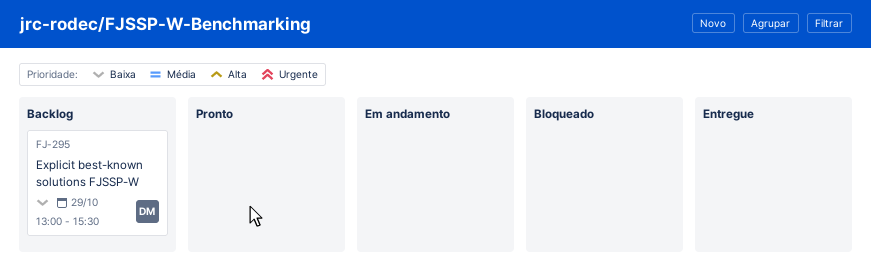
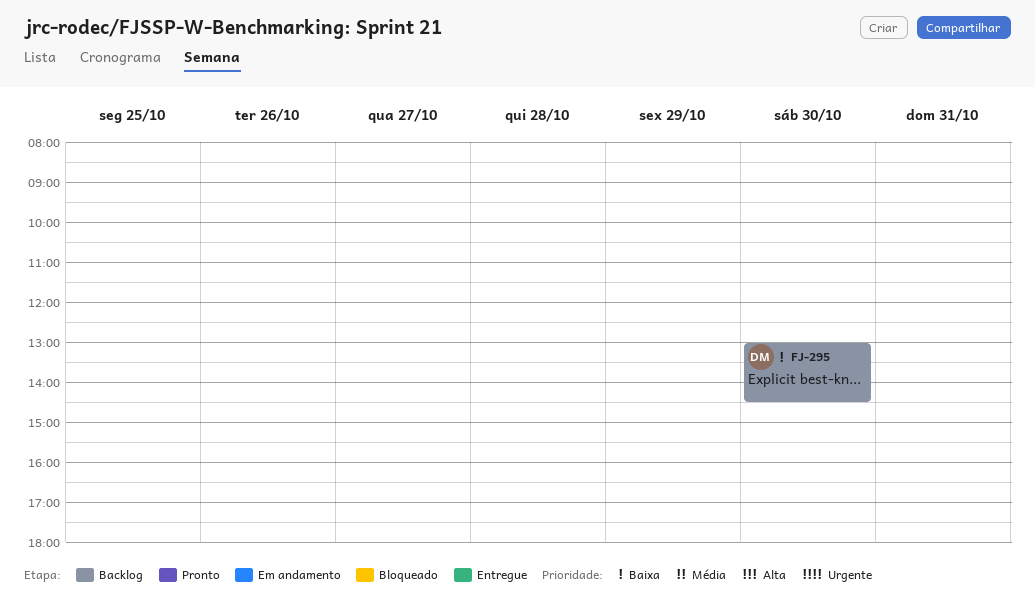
FJ-295, day: Oct 29 -> Oct 30
FJ-295, ends: 15:30 -> 14:30

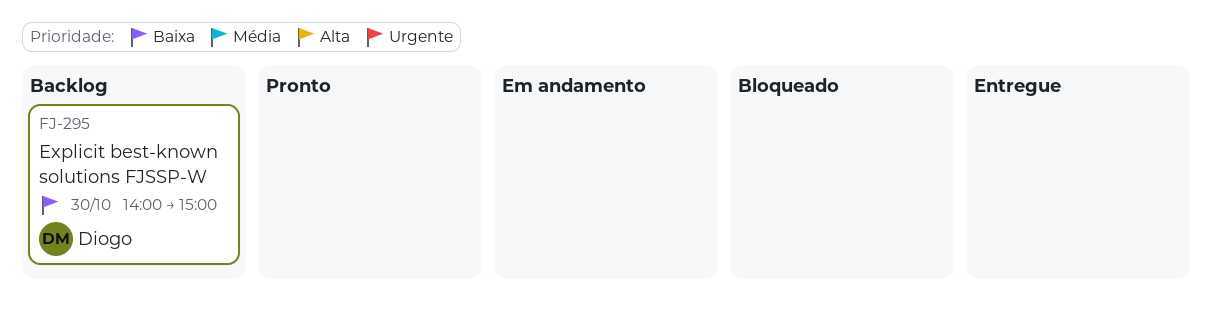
FJ-295, begins: 13:00 -> 14:00
FJ-295, ends: 14:30 -> 15:00

